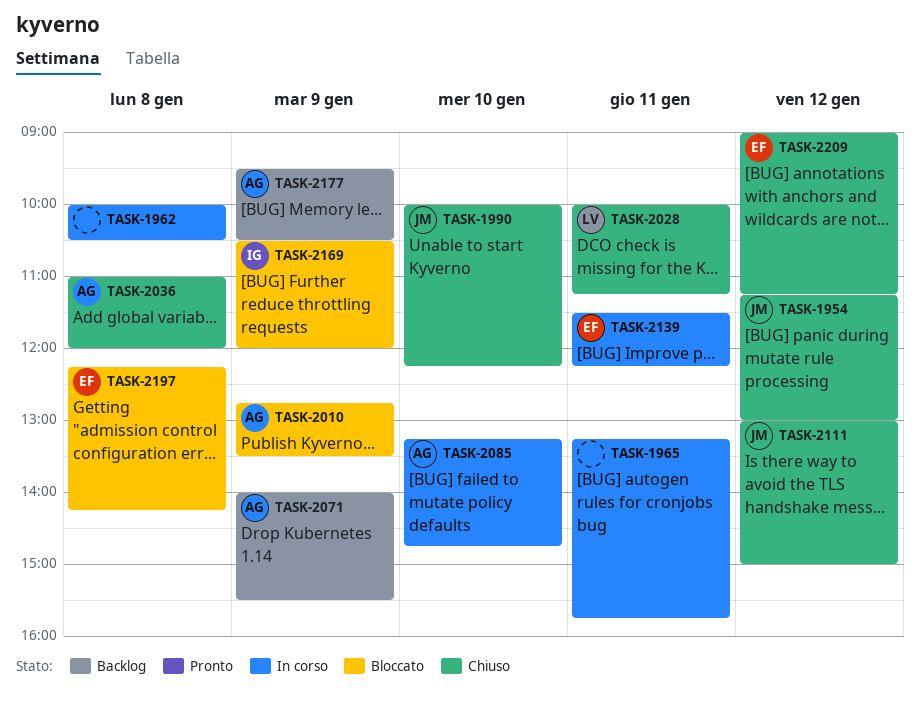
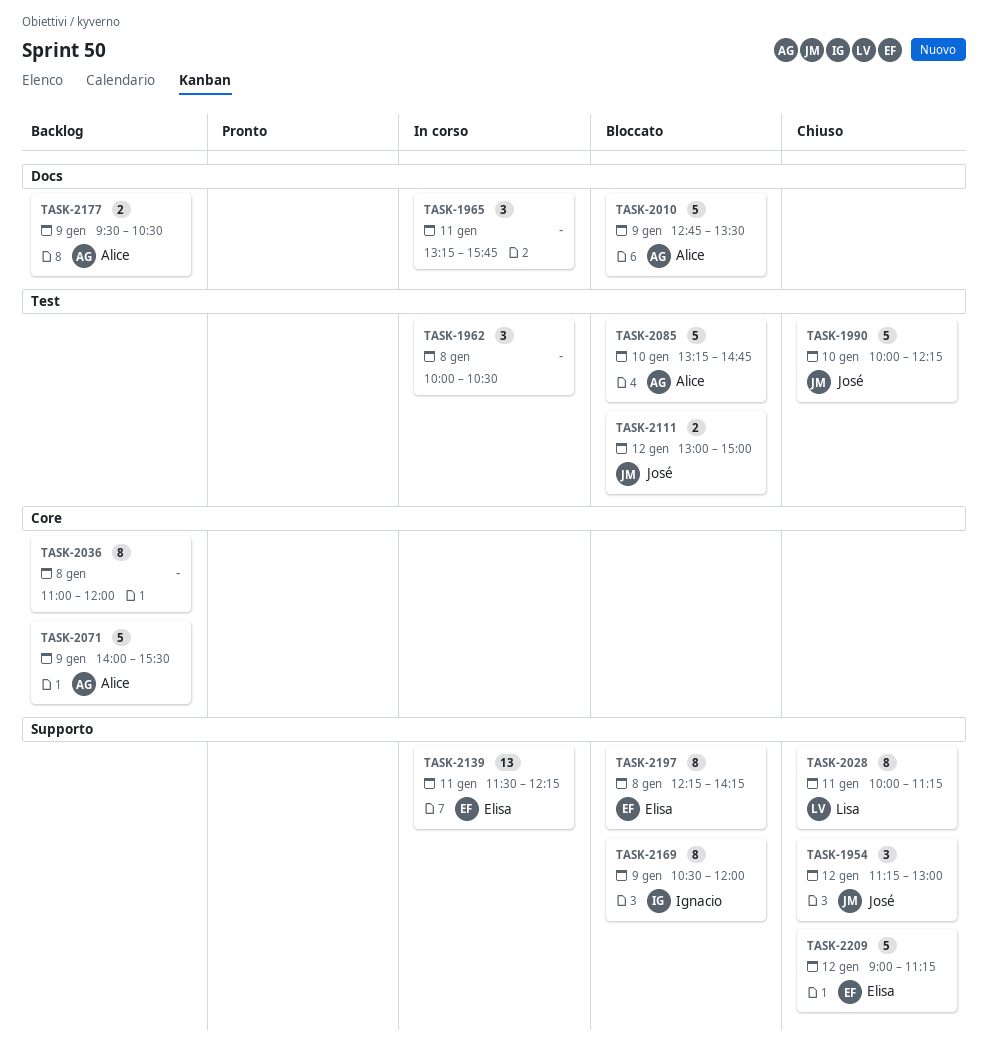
TASK-2036, status: Chiuso -> Backlog
TASK-2036, owner: Alice -> none
TASK-2085, status: In corso -> Bloccato
TASK-2111, status: Chiuso -> Bloccato

